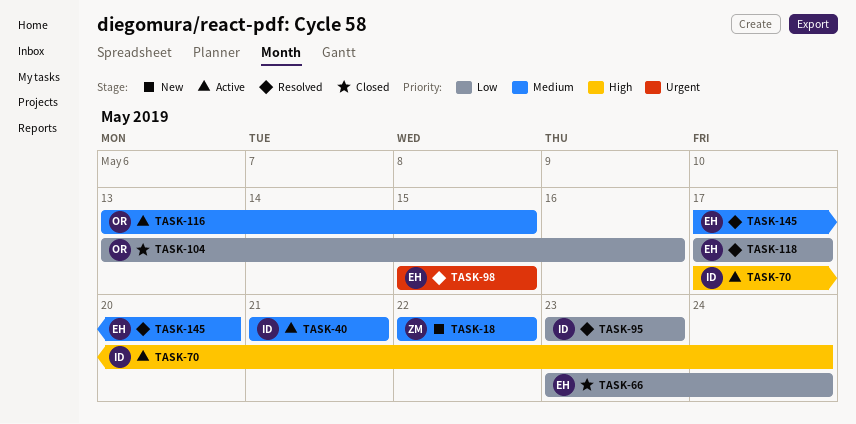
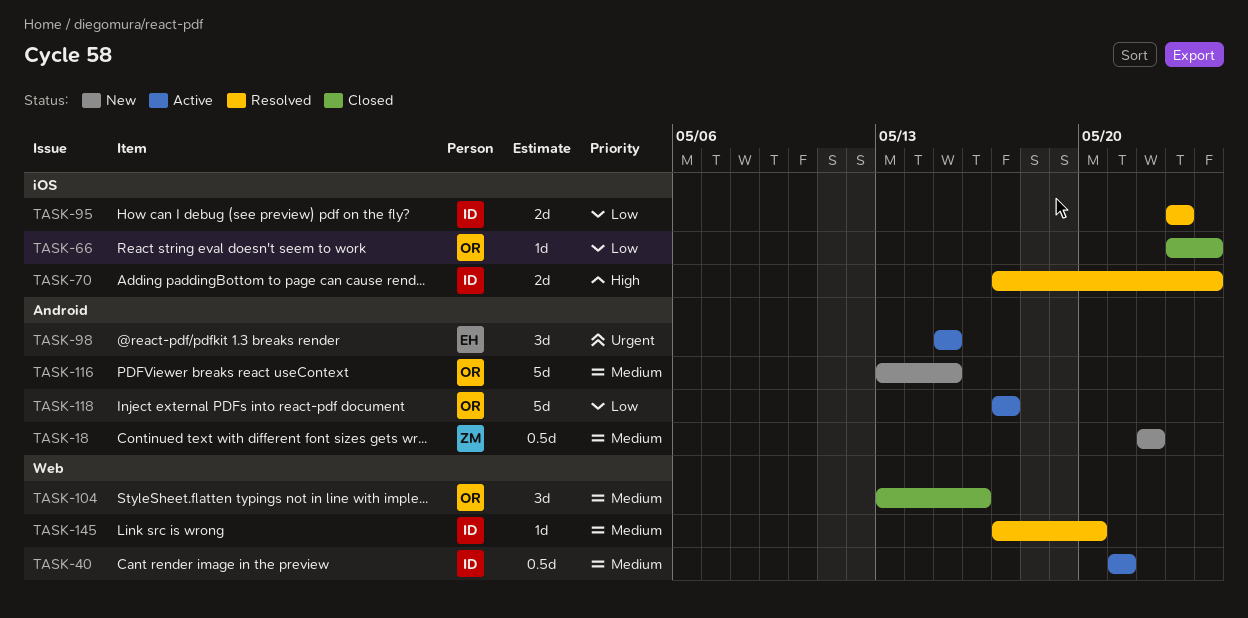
TASK-66, owner: EH -> OR
TASK-70, status: Active -> Resolved
TASK-98, status: Resolved -> Active
TASK-104, priority: Low -> Medium
TASK-116, status: Active -> New
TASK-118, status: Resolved -> Active
TASK-118, owner: EH -> OR
TASK-145, owner: EH -> ID

